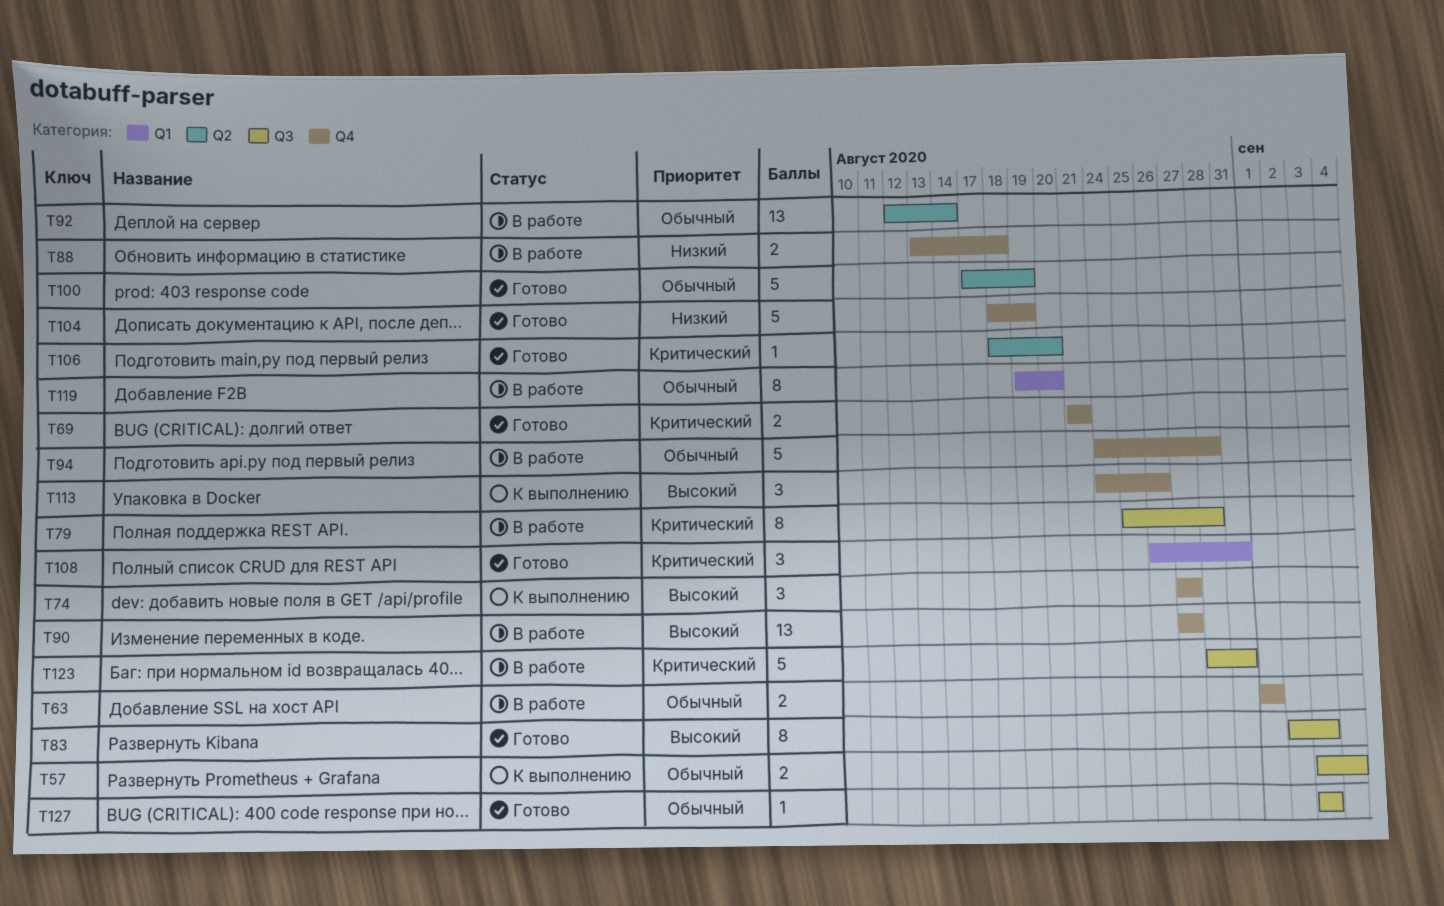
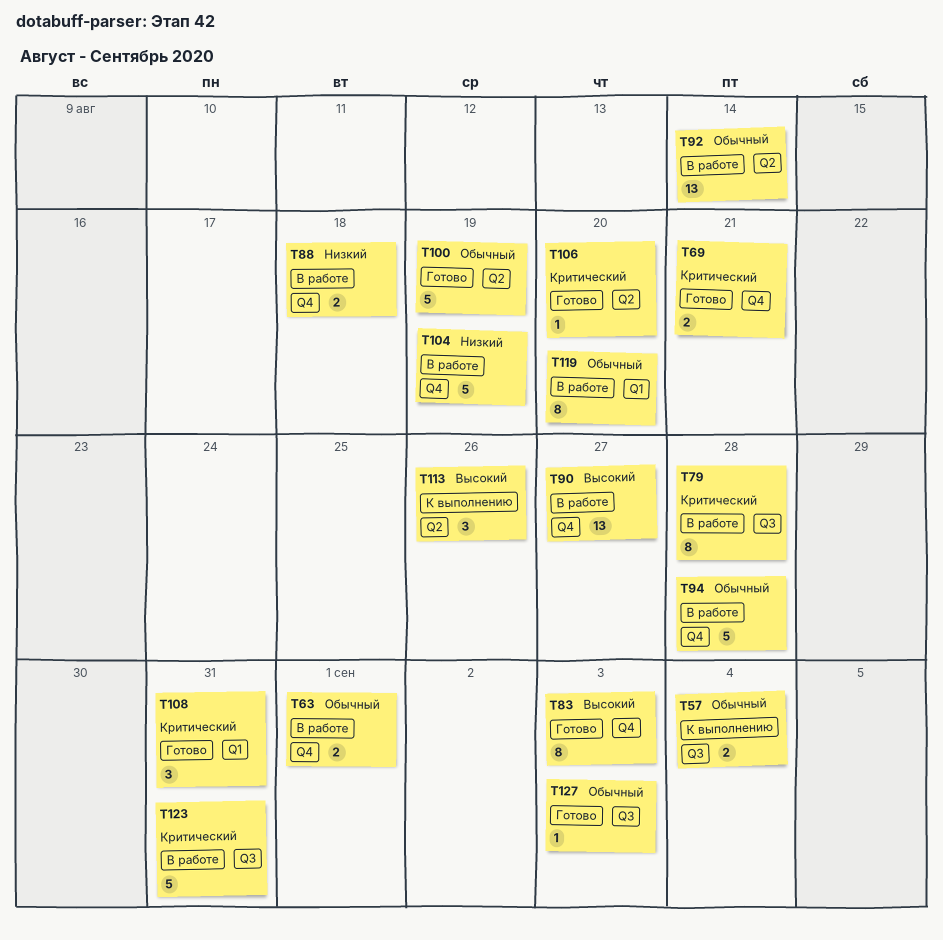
T74: present -> none
T83, label: Q3 -> Q4
T104, status: Готово -> В работе
T113, label: Q4 -> Q2

